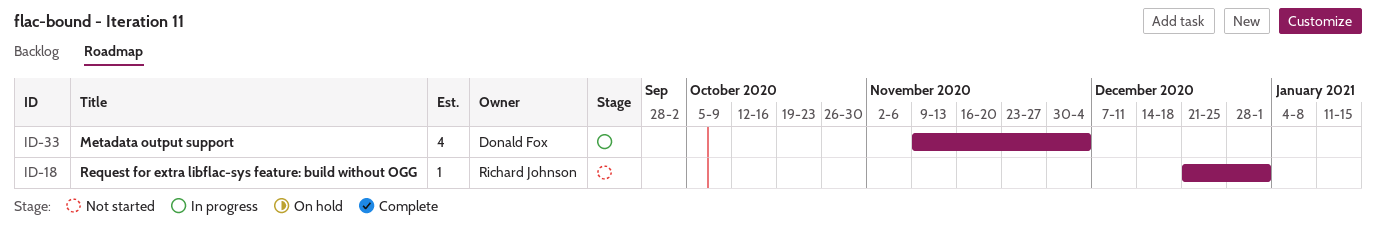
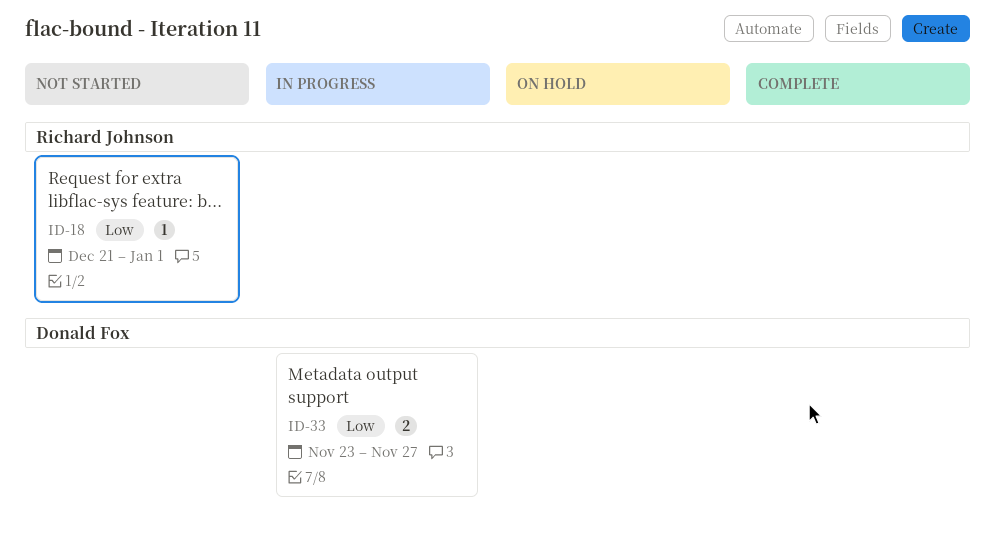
ID-33, estimate: 4 -> 2
ID-33, start: Nov 9 -> Nov 23
ID-33, due: Dec 4 -> Nov 27

